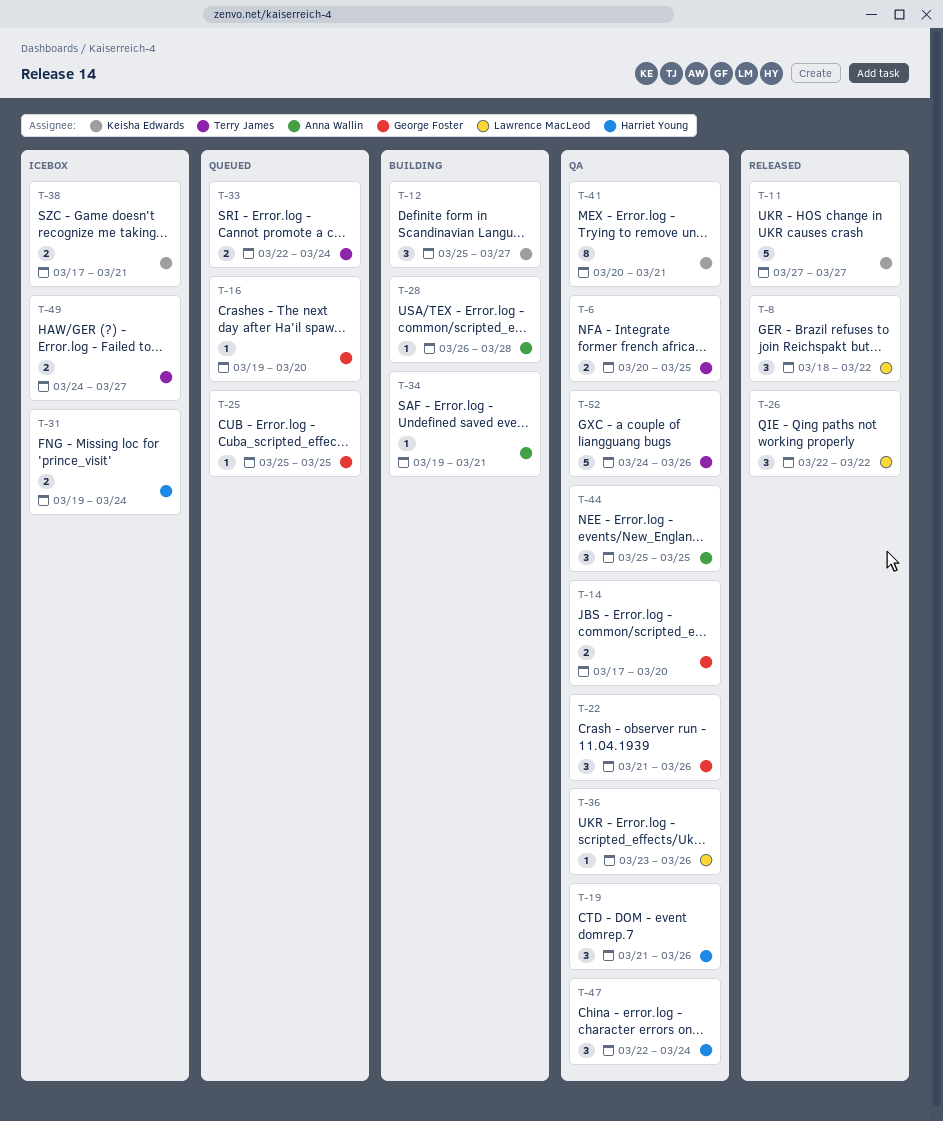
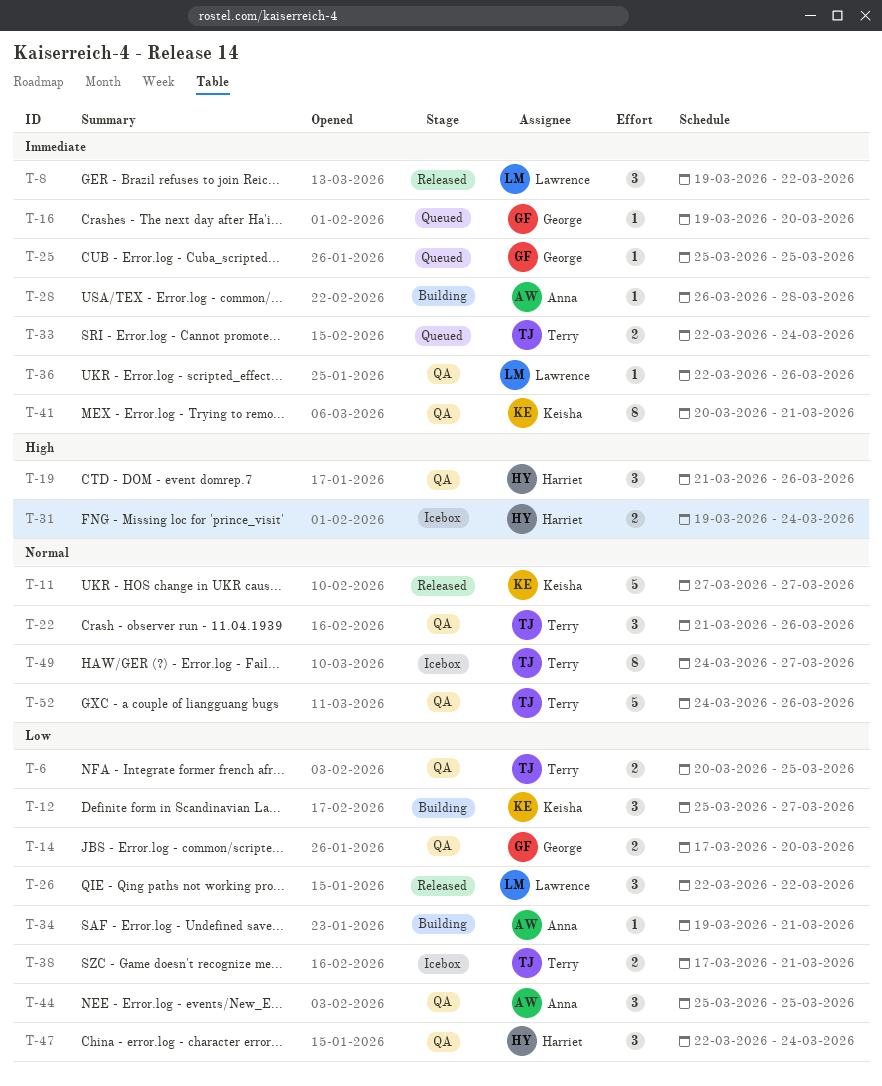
T-8, start: Mar 18 -> Mar 19
T-22, owner: George Foster -> Terry James
T-36, start: Mar 23 -> Mar 22
T-38, owner: Keisha Edwards -> Terry James
T-49, estimate: 2 -> 8

